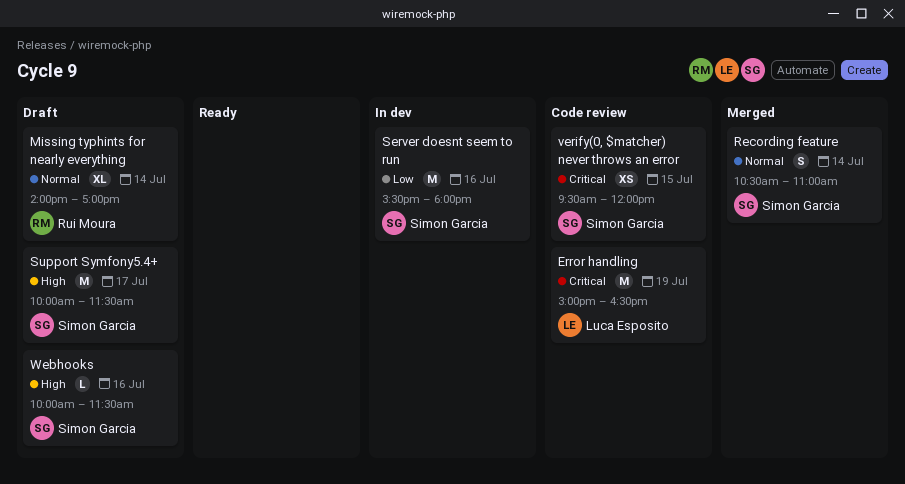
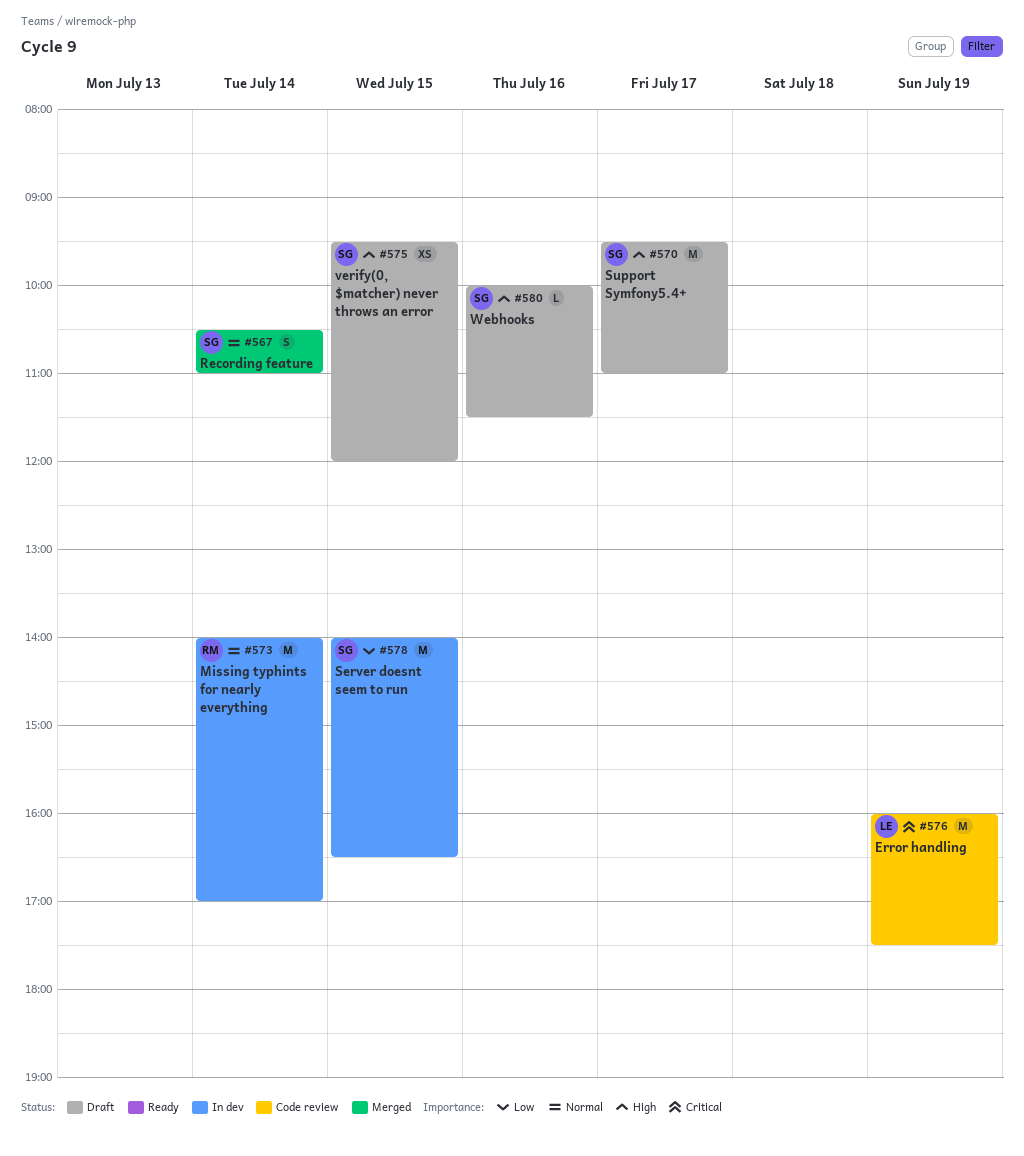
Error handling, begins: 15:00 -> 16:00
Error handling, ends: 16:30 -> 17:30
Missing typhints for nearly everything, status: Draft -> In dev
Missing typhints for nearly everything, estimate: XL -> M
Server doesnt seem to run, day: Jul 16 -> Jul 15
Server doesnt seem to run, begins: 15:30 -> 14:00
Server doesnt seem to run, ends: 18:00 -> 16:30
Support Symfony5.4+, begins: 10:00 -> 09:30
Support Symfony5.4+, ends: 11:30 -> 11:00
verify(0, $matcher) never throws an error, status: Code review -> Draft
verify(0, $matcher) never throws an error, priority: Critical -> High

